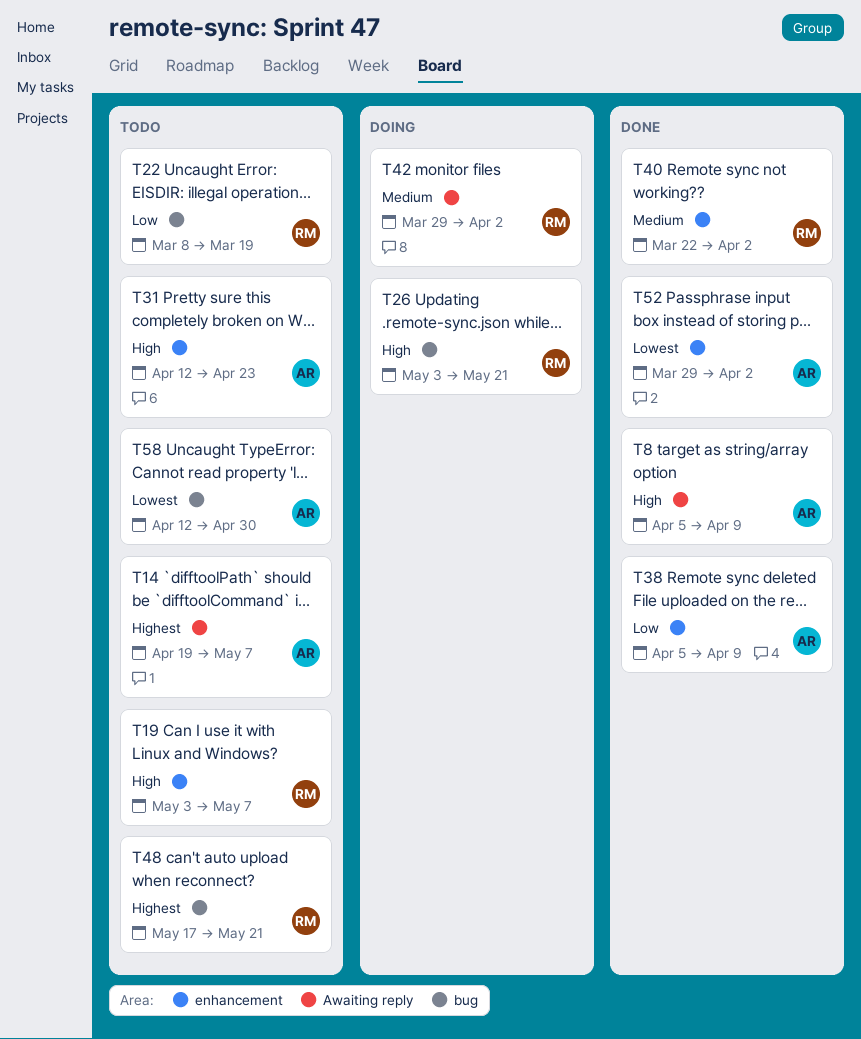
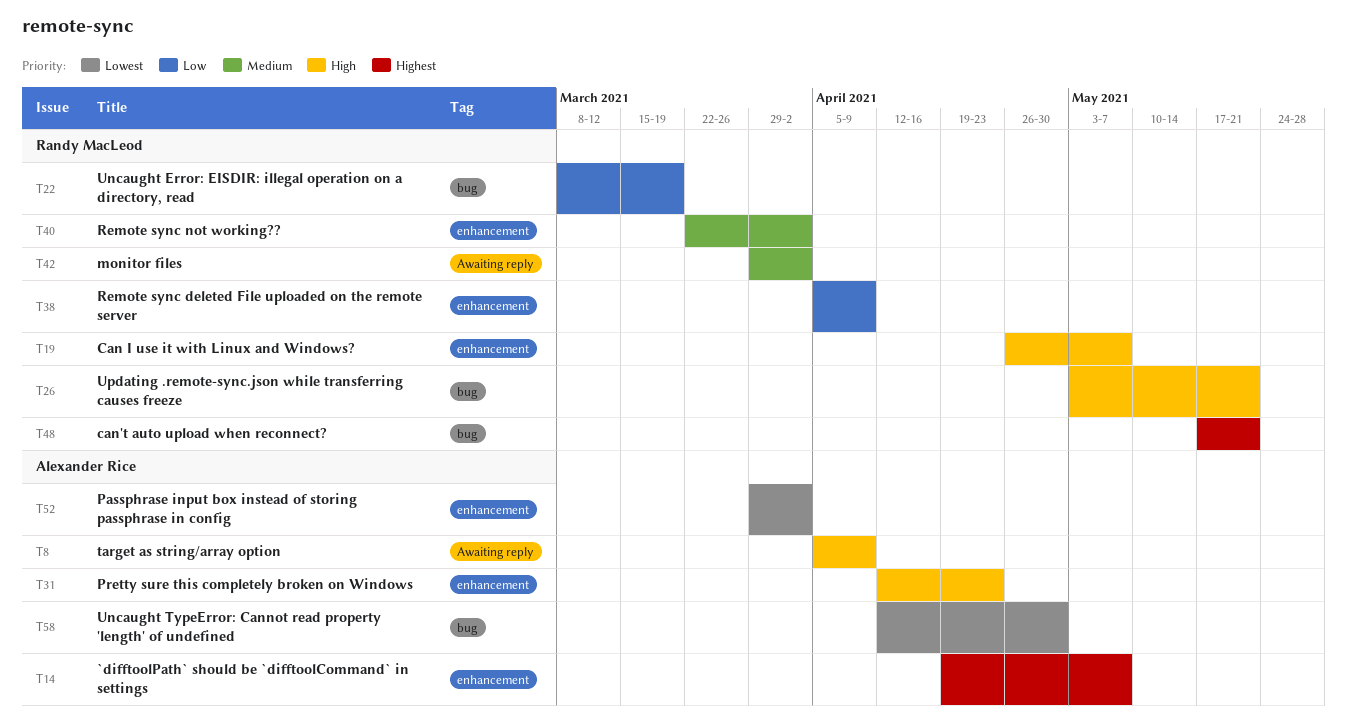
T14, label: Awaiting reply -> enhancement
T19, start: May 3 -> Apr 26
T38, owner: Alexander Rice -> Randy MacLeod

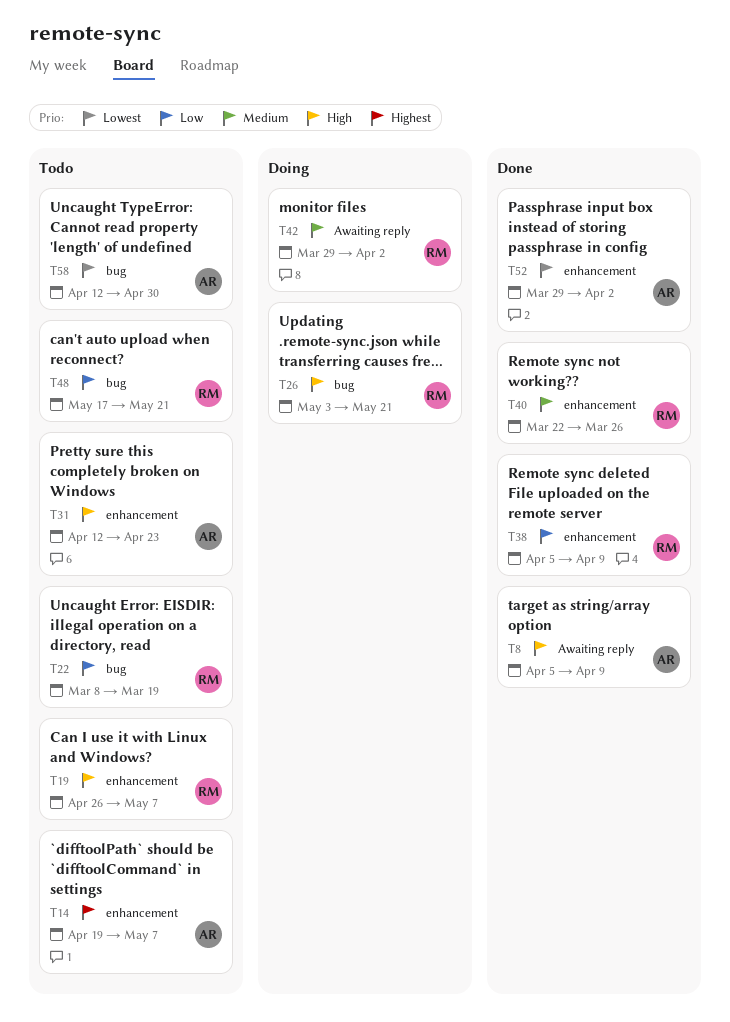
T40, due: Apr 2 -> Mar 26
T48, priority: Highest -> Low

